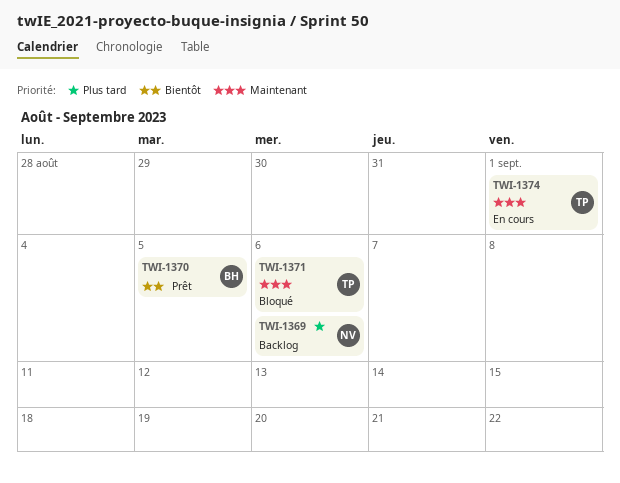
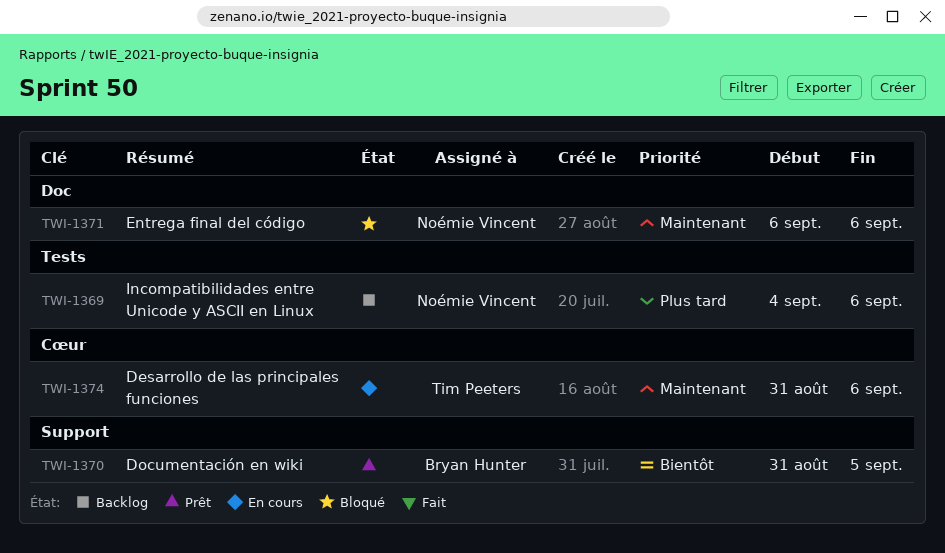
TWI-1371, owner: Tim Peeters -> Noémie Vincent
TWI-1374, due: Sep 1 -> Sep 6

